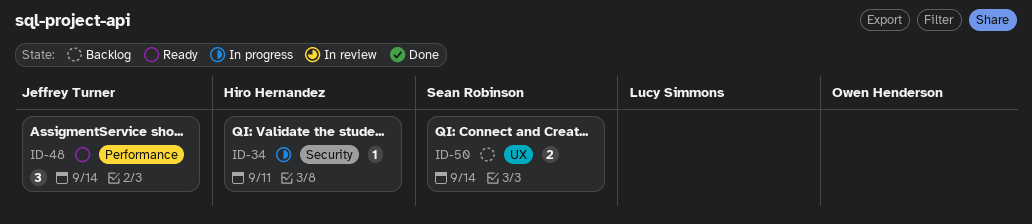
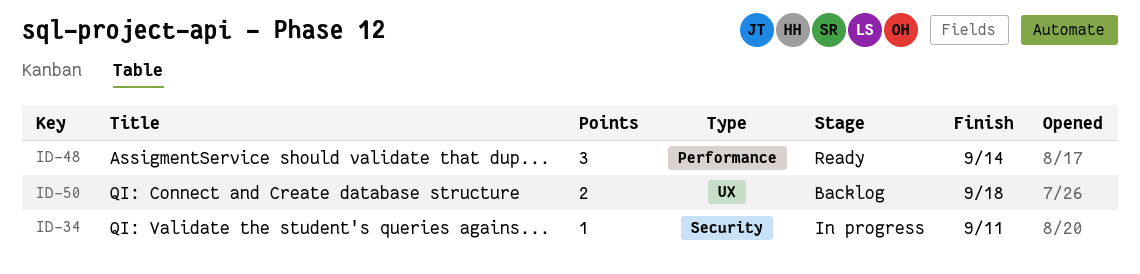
ID-50, due: Sep 14 -> Sep 18

